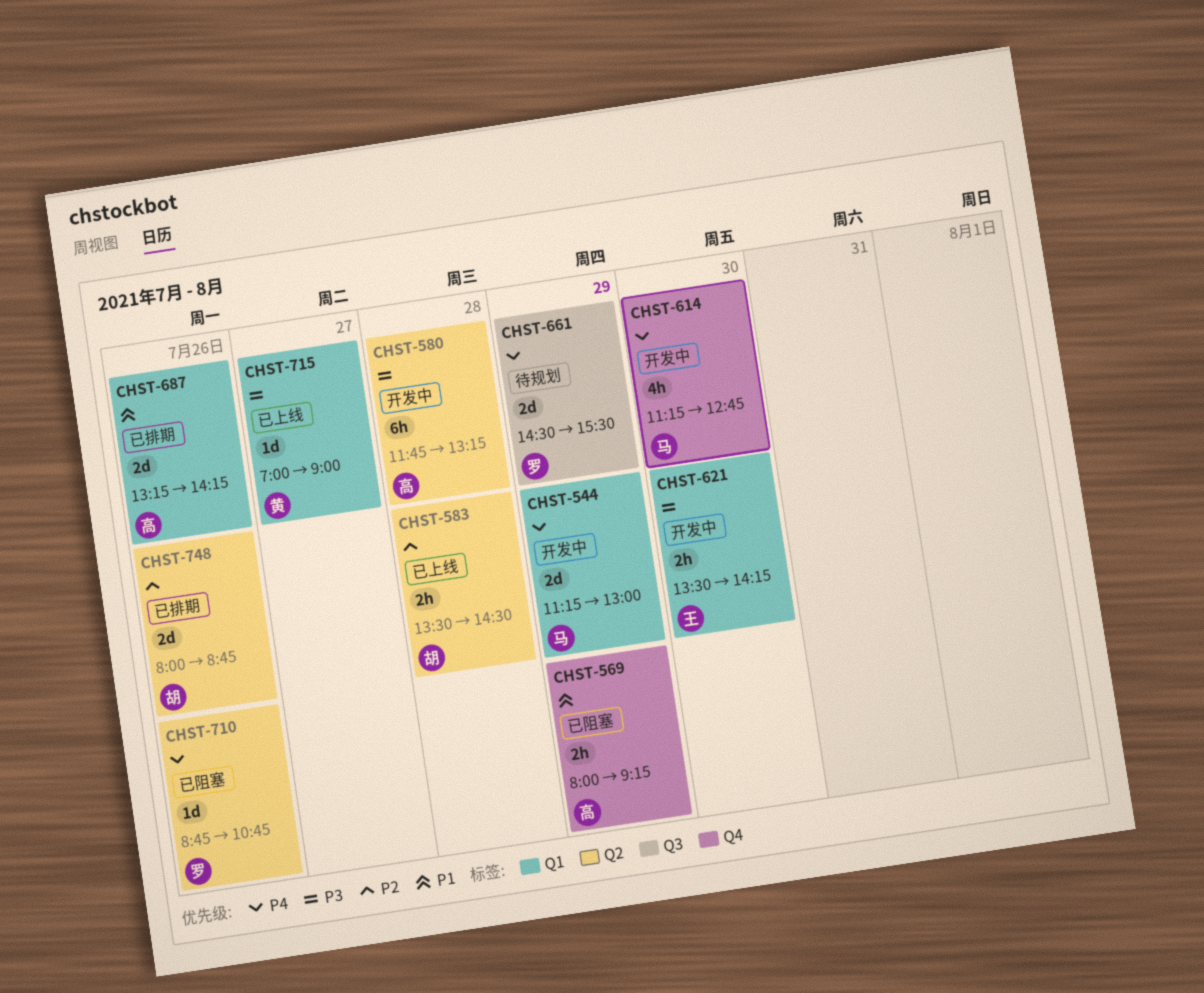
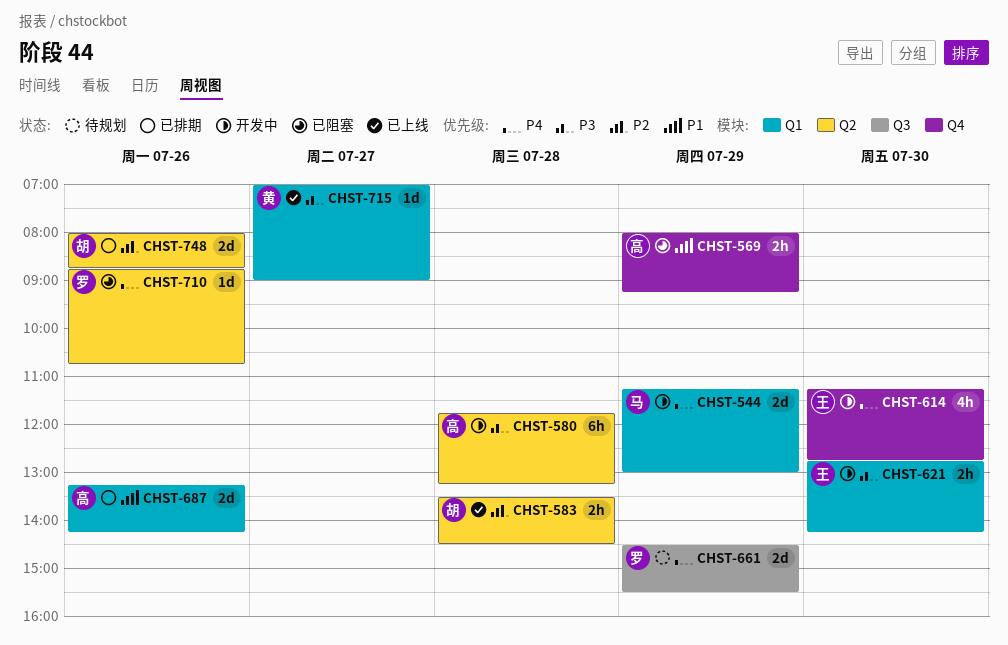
CHST-614, owner: 马 -> 王
CHST-621, begins: 13:30 -> 12:45

